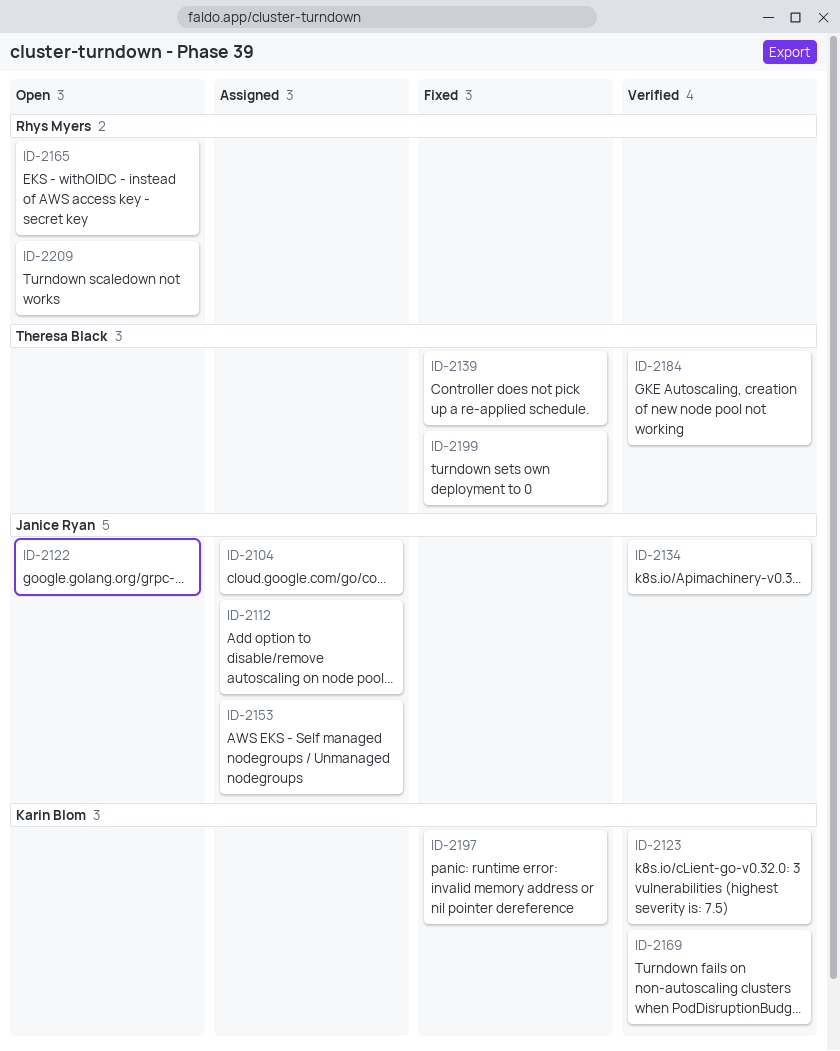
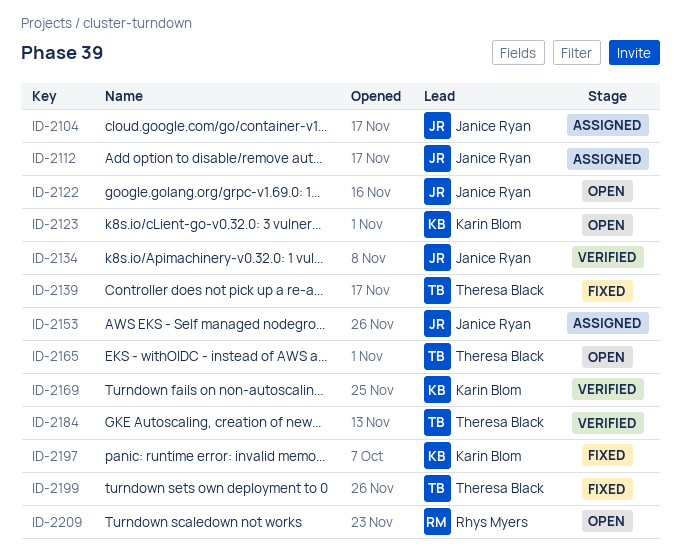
ID-2123, status: Verified -> Open
ID-2165, owner: Rhys Myers -> Theresa Black

